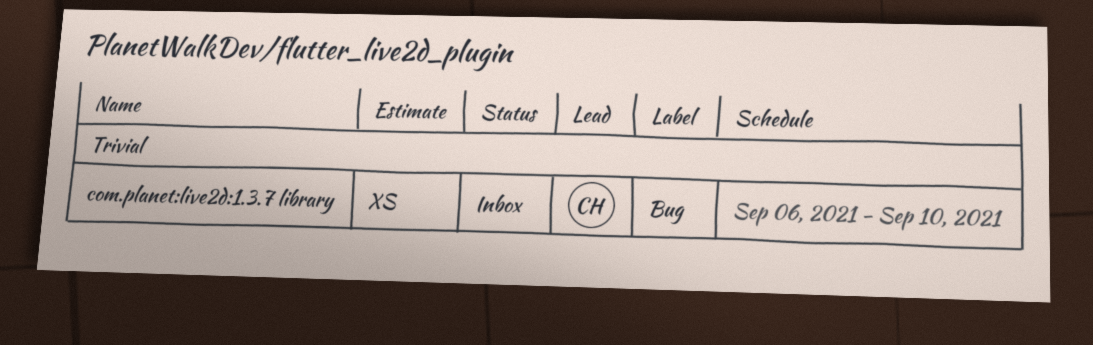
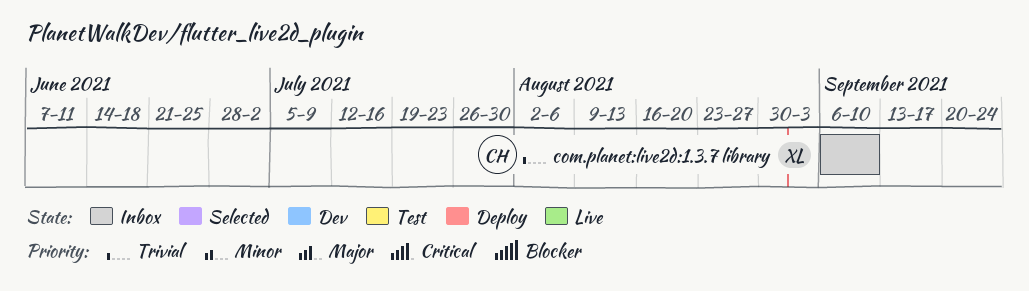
com.planet:live2d:1.3.7 library, estimate: XS -> XL

